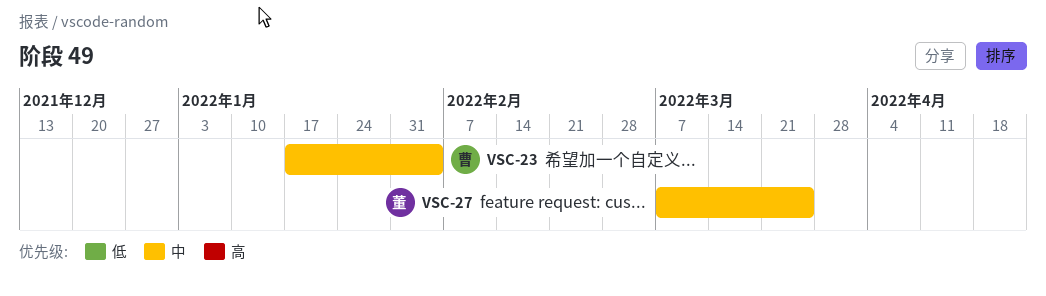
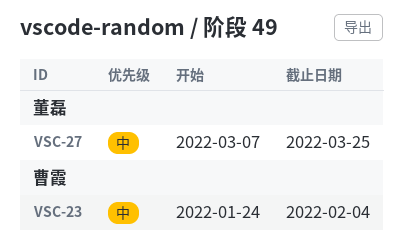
VSC-23, start: Jan 17 -> Jan 24

